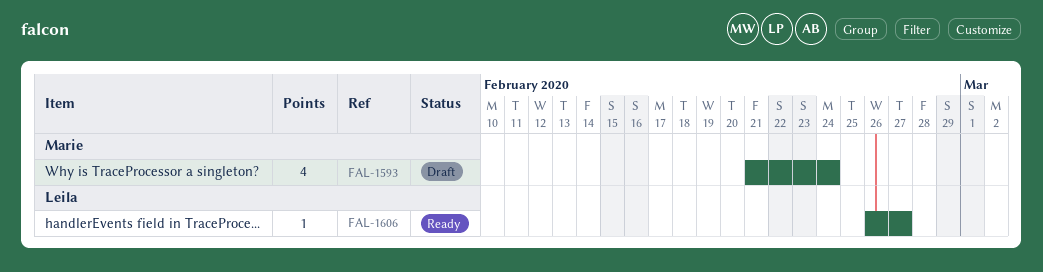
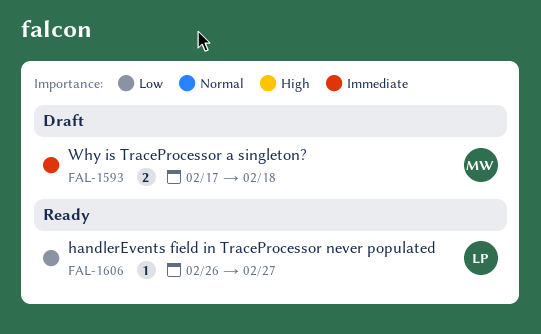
FAL-1593, estimate: 4 -> 2
FAL-1593, start: Feb 21 -> Feb 17
FAL-1593, due: Feb 24 -> Feb 18

